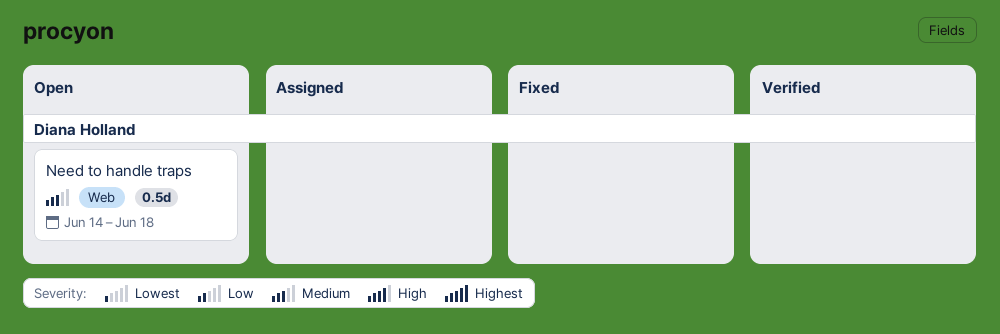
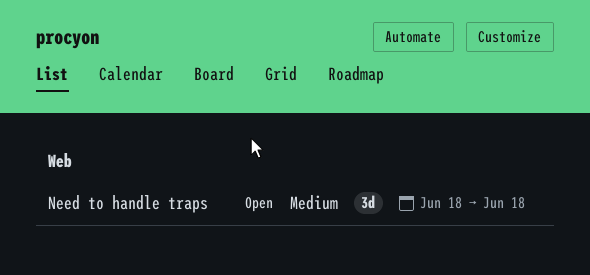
Need to handle traps, estimate: 0.5d -> 3d
Need to handle traps, start: Jun 14 -> Jun 18

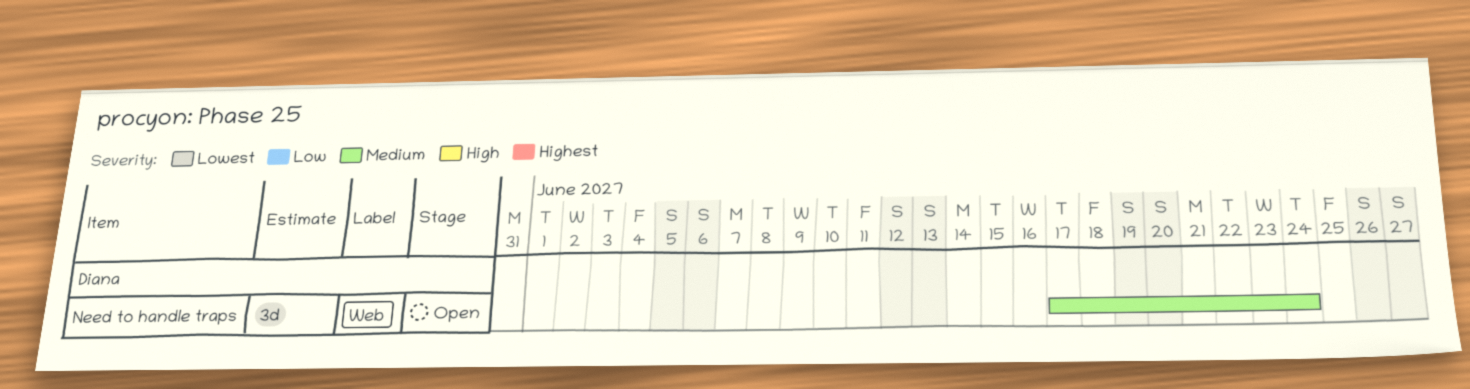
Need to handle traps, start: Jun 18 -> Jun 17
Need to handle traps, due: Jun 18 -> Jun 24

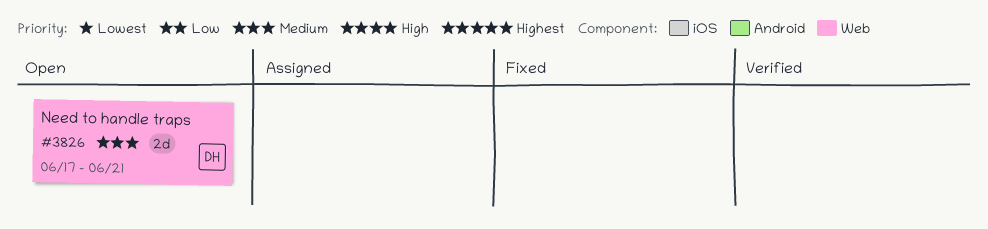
Need to handle traps, estimate: 3d -> 2d
Need to handle traps, due: Jun 24 -> Jun 21

